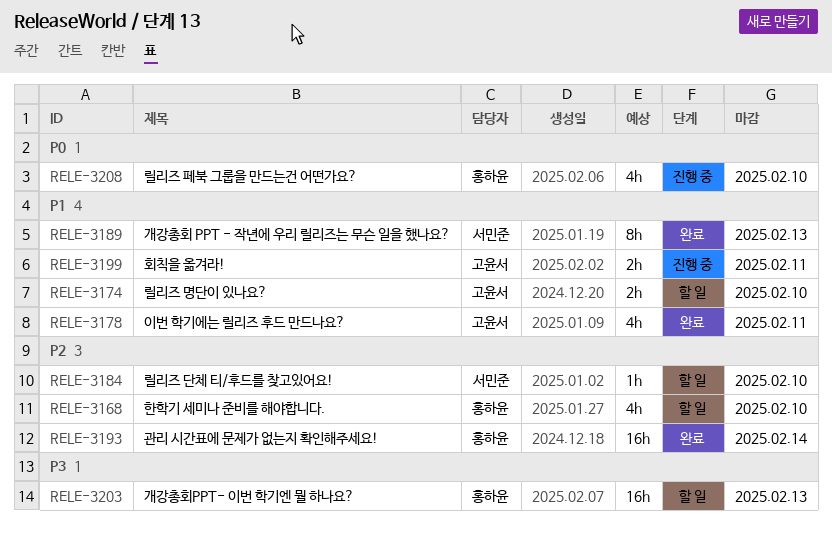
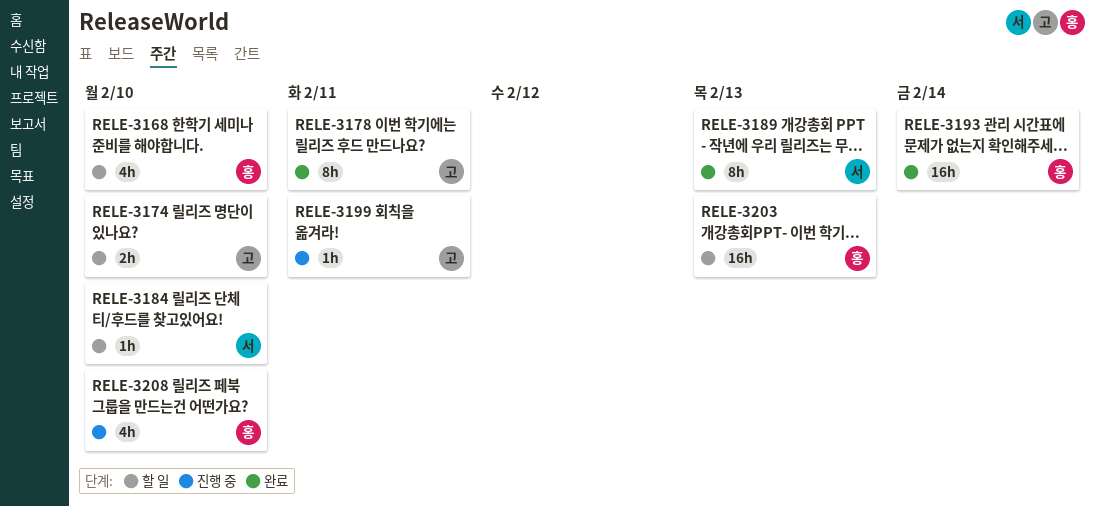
RELE-3178, estimate: 4h -> 8h
RELE-3199, estimate: 2h -> 1h

